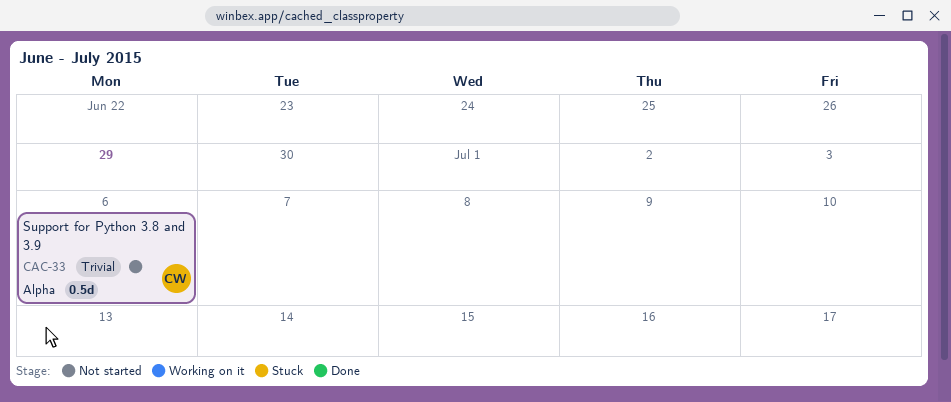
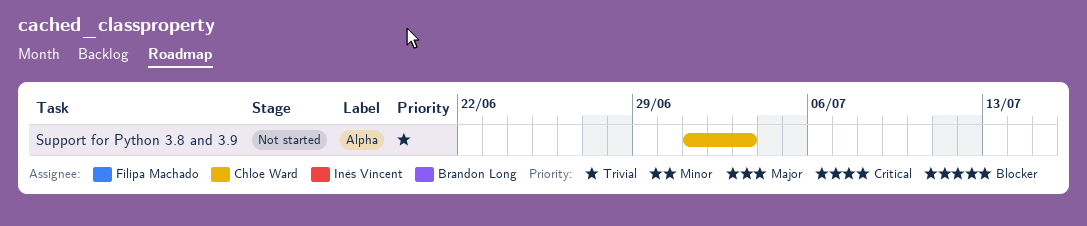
Support for Python 3.8 and 3.9, due: Jul 6 -> Jul 3

